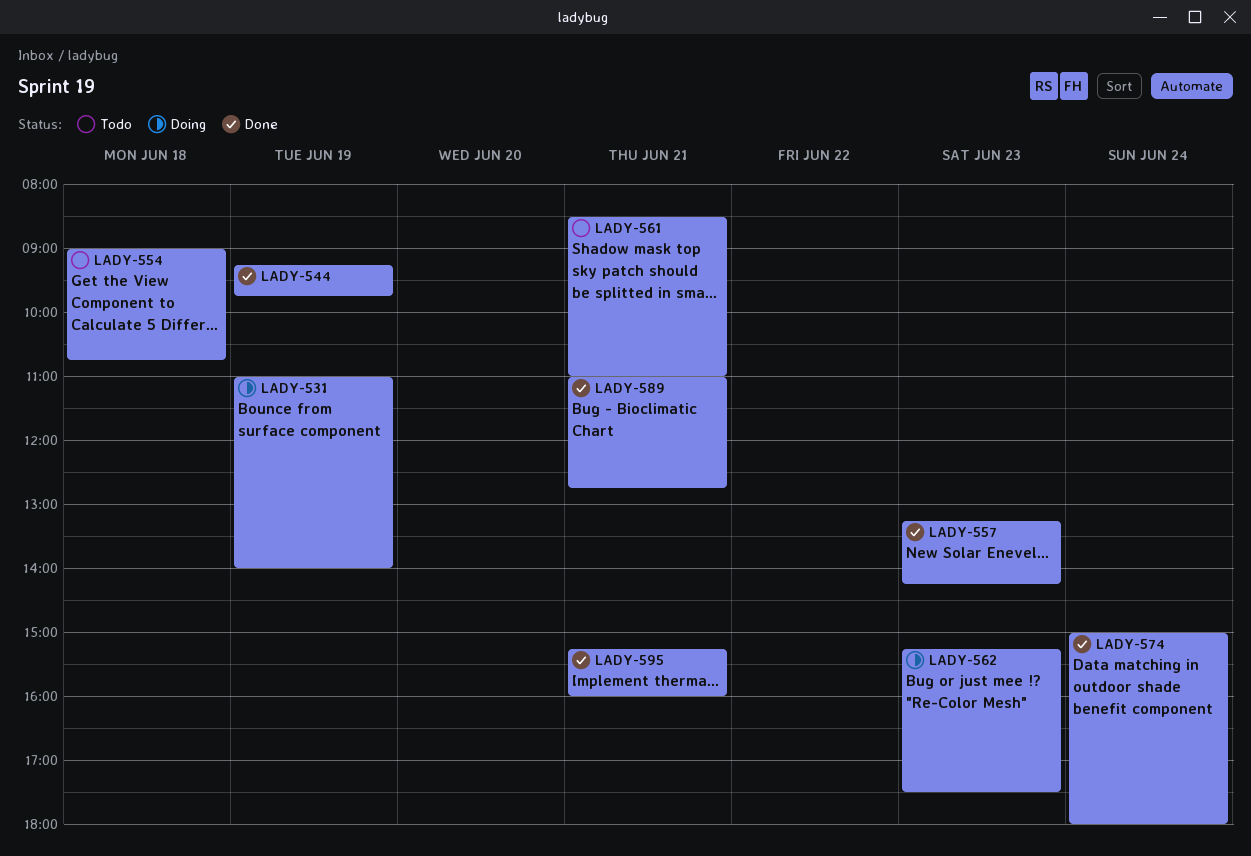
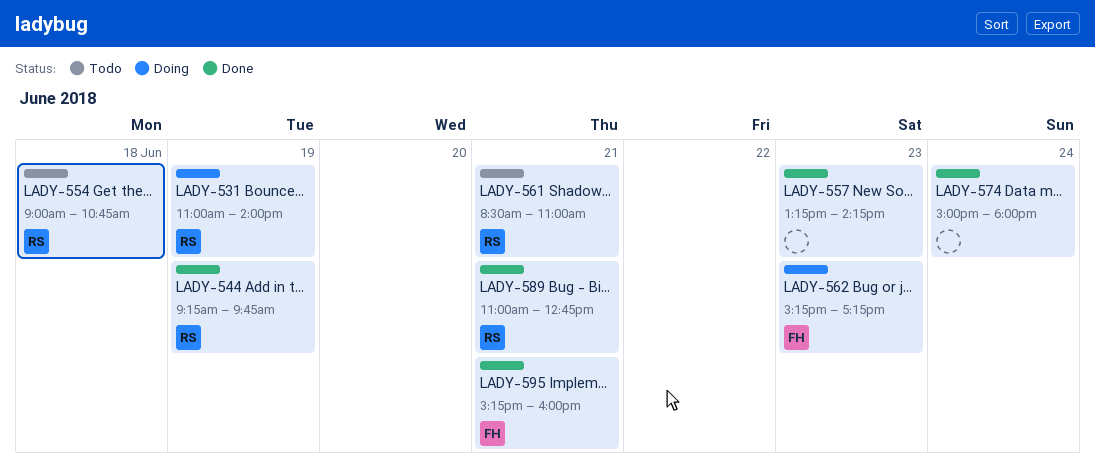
LADY-562, ends: 17:30 -> 17:15

